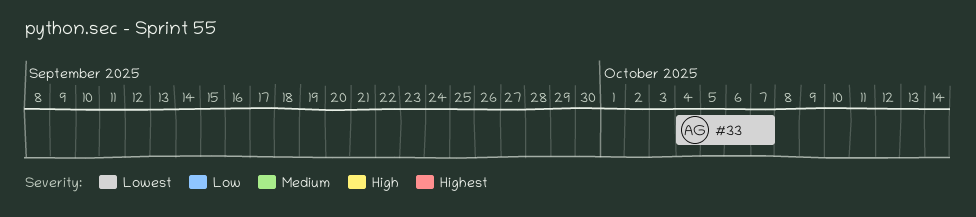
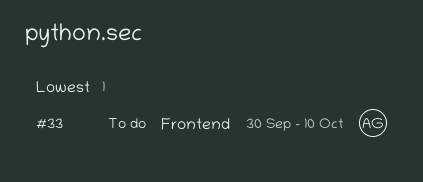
#33, start: Oct 4 -> Sep 30
#33, due: Oct 7 -> Oct 10

